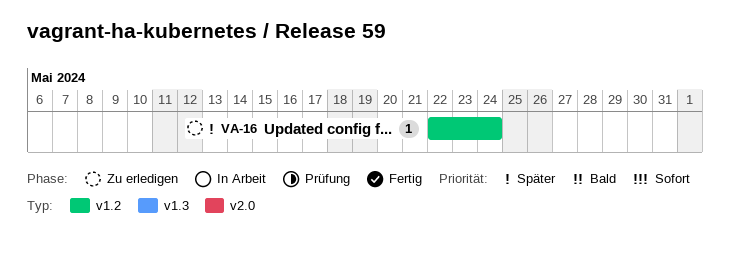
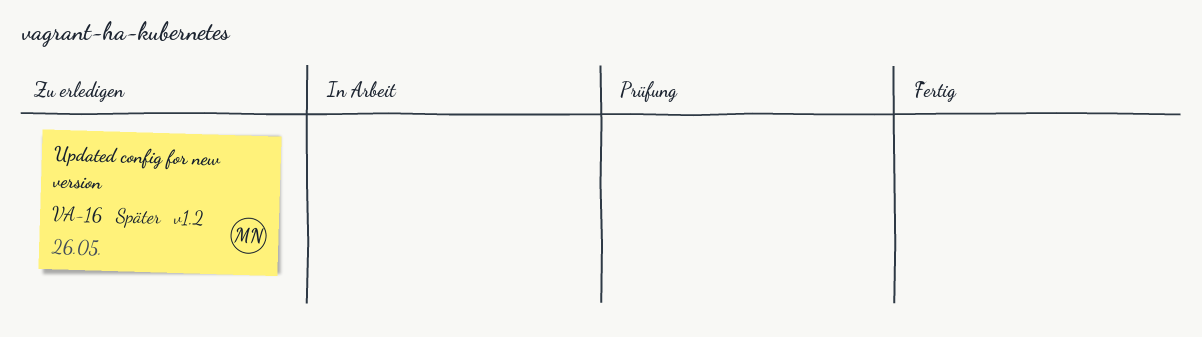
VA-16, due: May 24 -> May 26

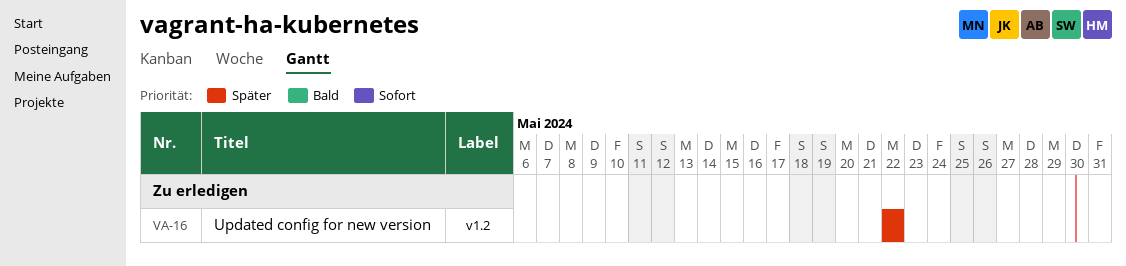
VA-16, due: May 26 -> May 22

